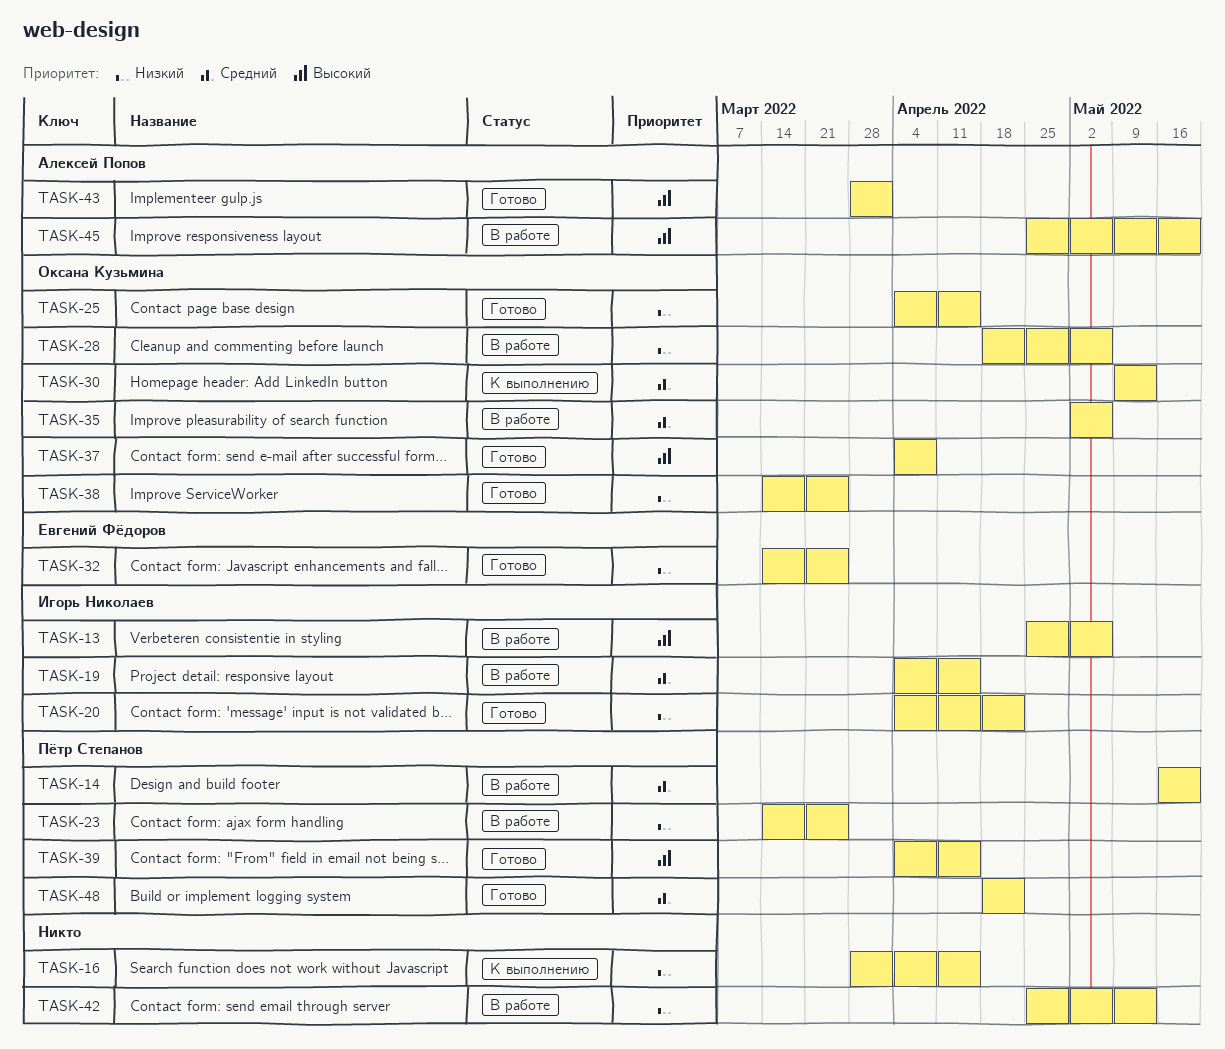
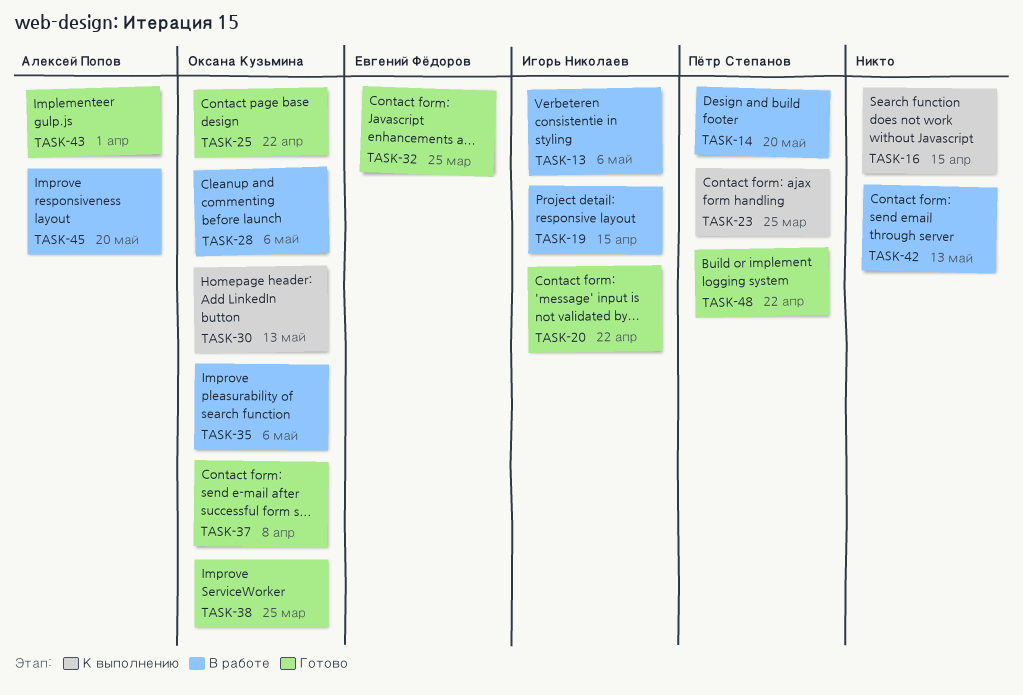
TASK-23, status: В работе -> К выполнению
TASK-25, due: Apr 15 -> Apr 22
TASK-39: present -> none

